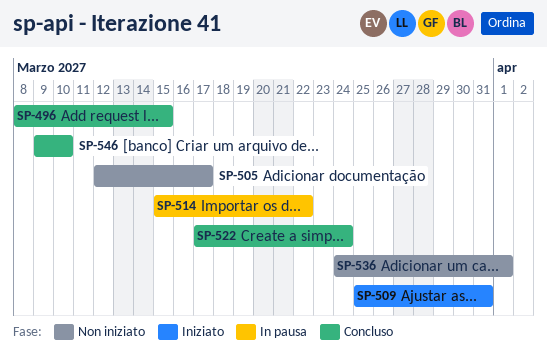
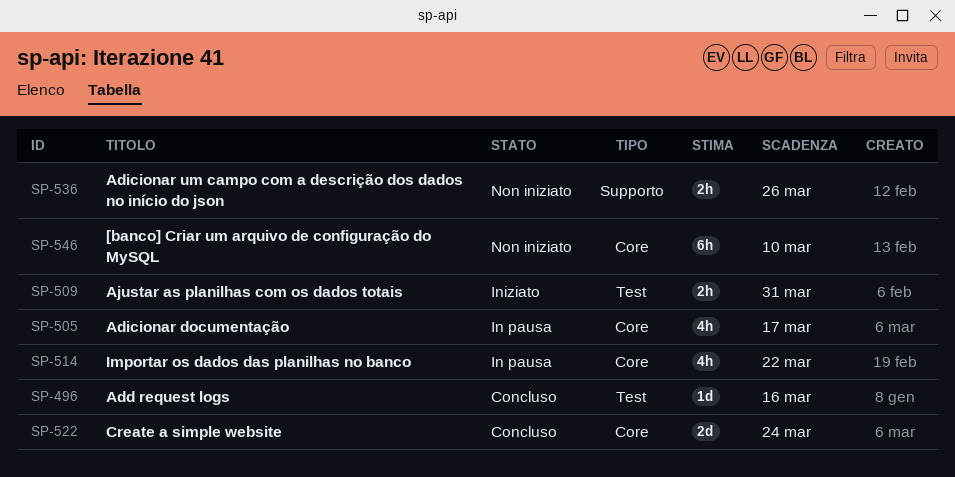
SP-496, due: Mar 15 -> Mar 16
SP-505, status: Non iniziato -> In pausa
SP-536, due: Apr 1 -> Mar 26
SP-546, status: Concluso -> Non iniziato

